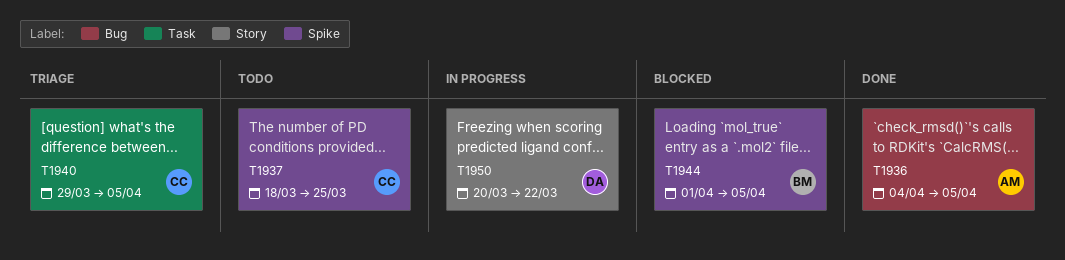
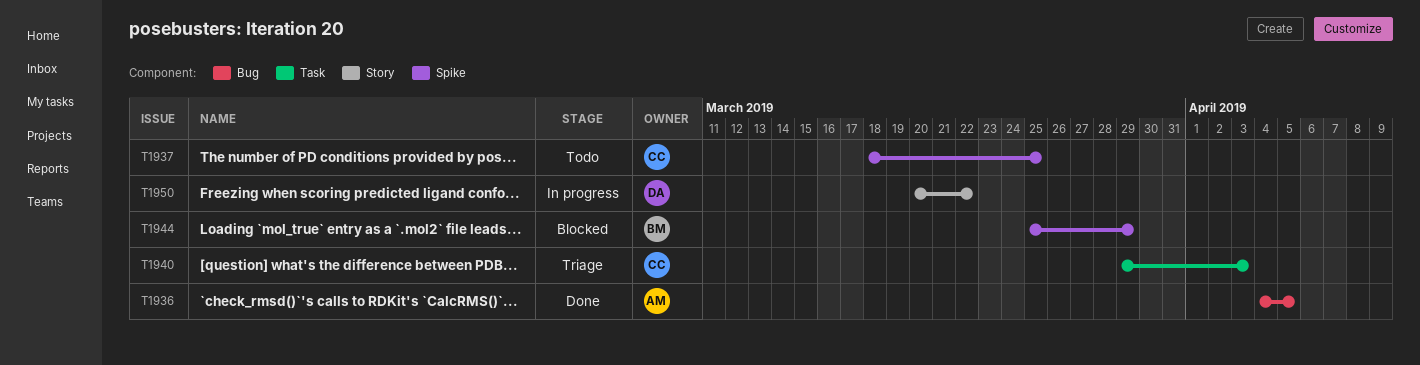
T1940, due: Apr 5 -> Apr 3
T1944, start: Apr 1 -> Mar 25
T1944, due: Apr 5 -> Mar 29

